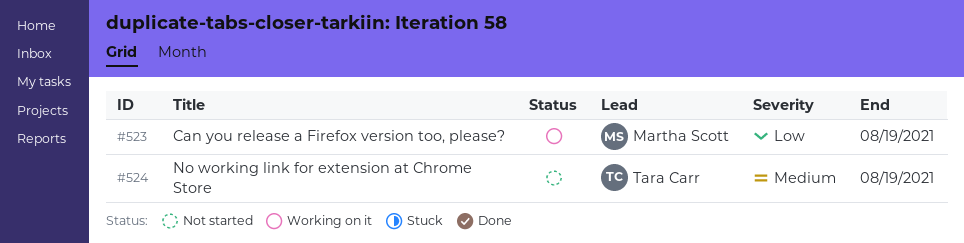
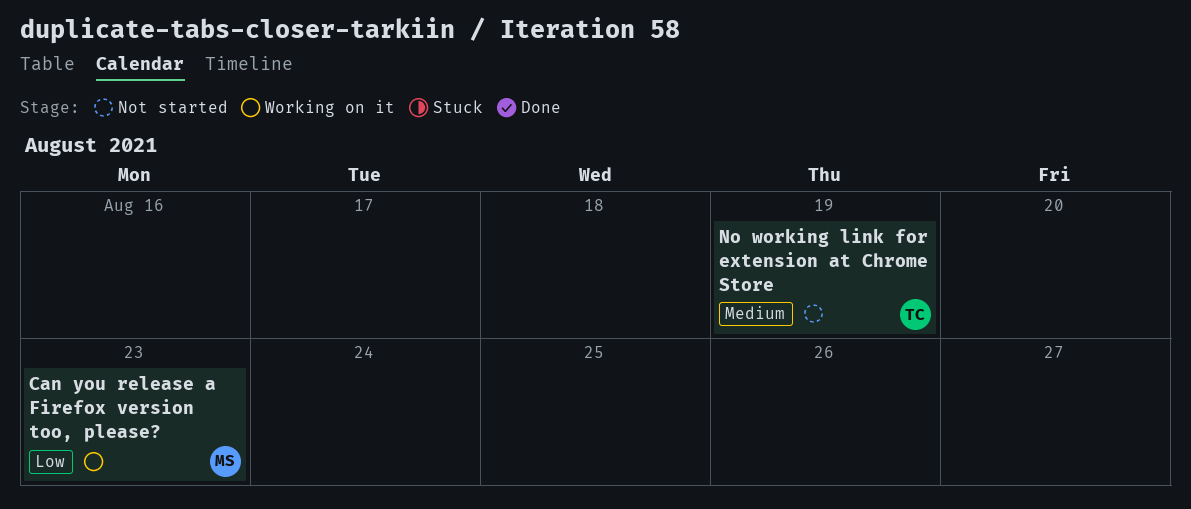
Can you release a Firefox version too, please?, due: Aug 19 -> Aug 23

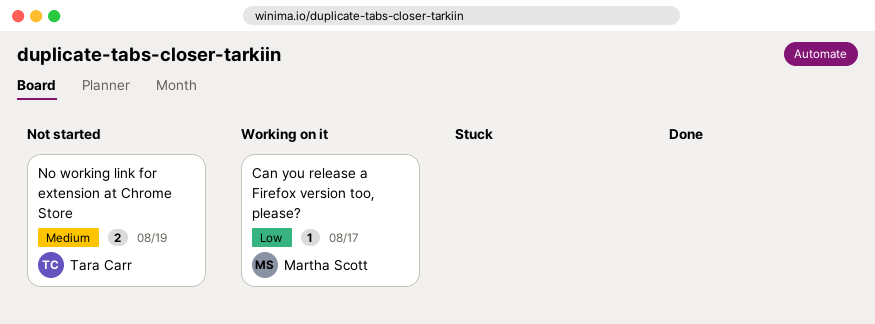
Can you release a Firefox version too, please?, due: Aug 23 -> Aug 17

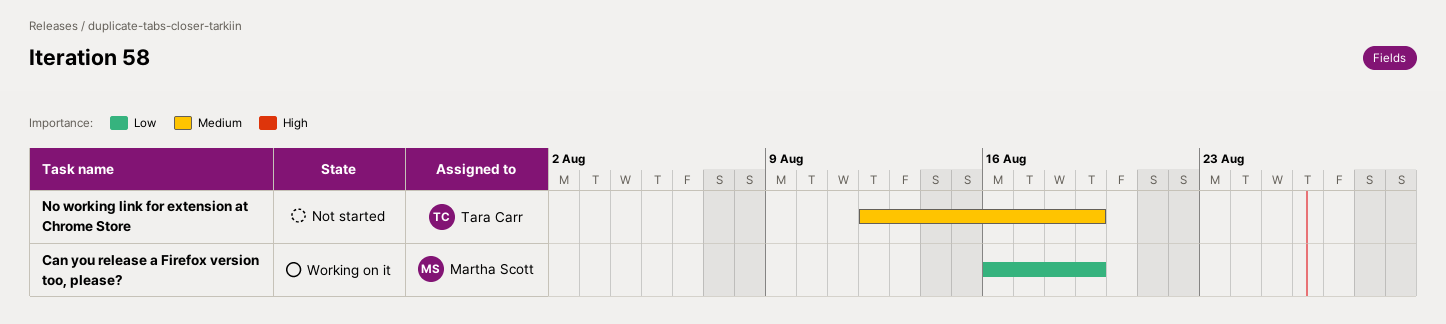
Can you release a Firefox version too, please?, due: Aug 17 -> Aug 19

